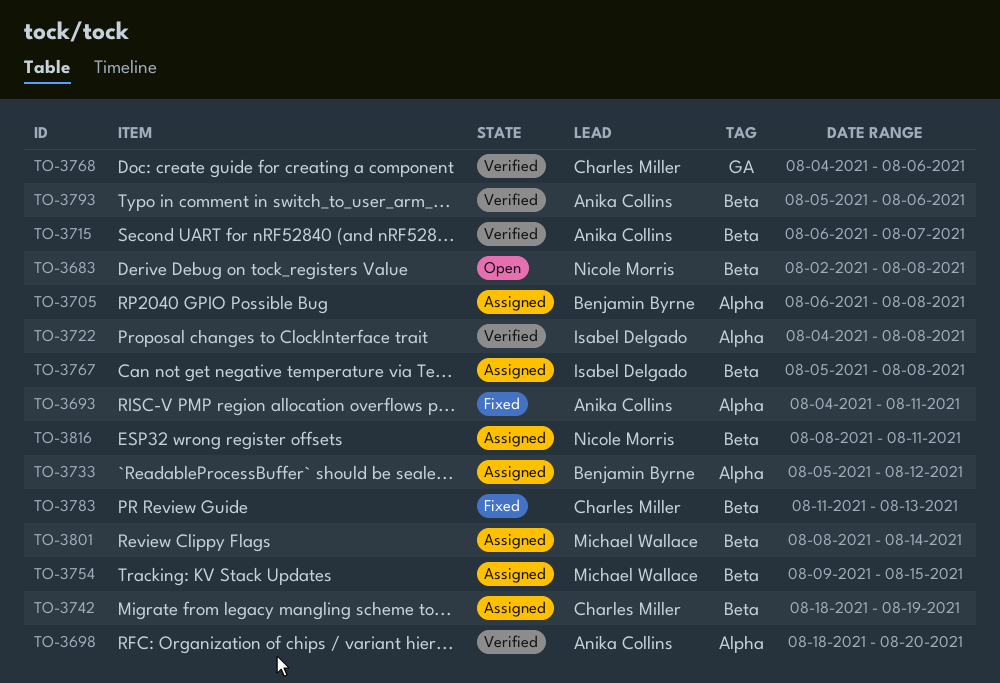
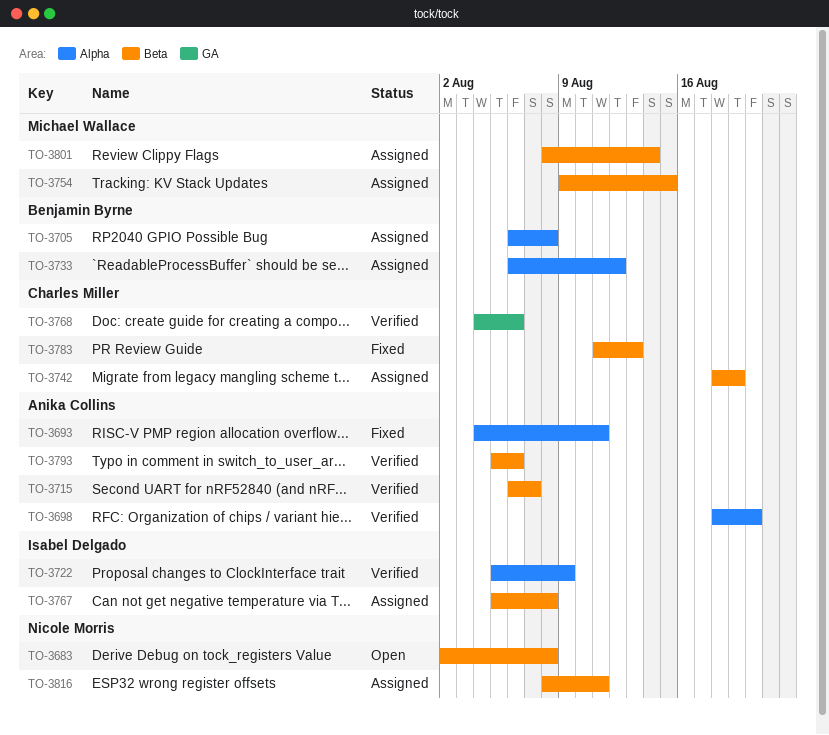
TO-3722, start: Aug 4 -> Aug 5
TO-3722, due: Aug 8 -> Aug 9
TO-3733, start: Aug 5 -> Aug 6

